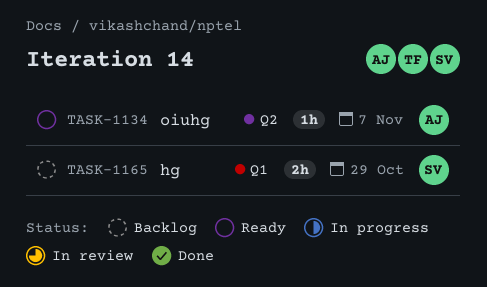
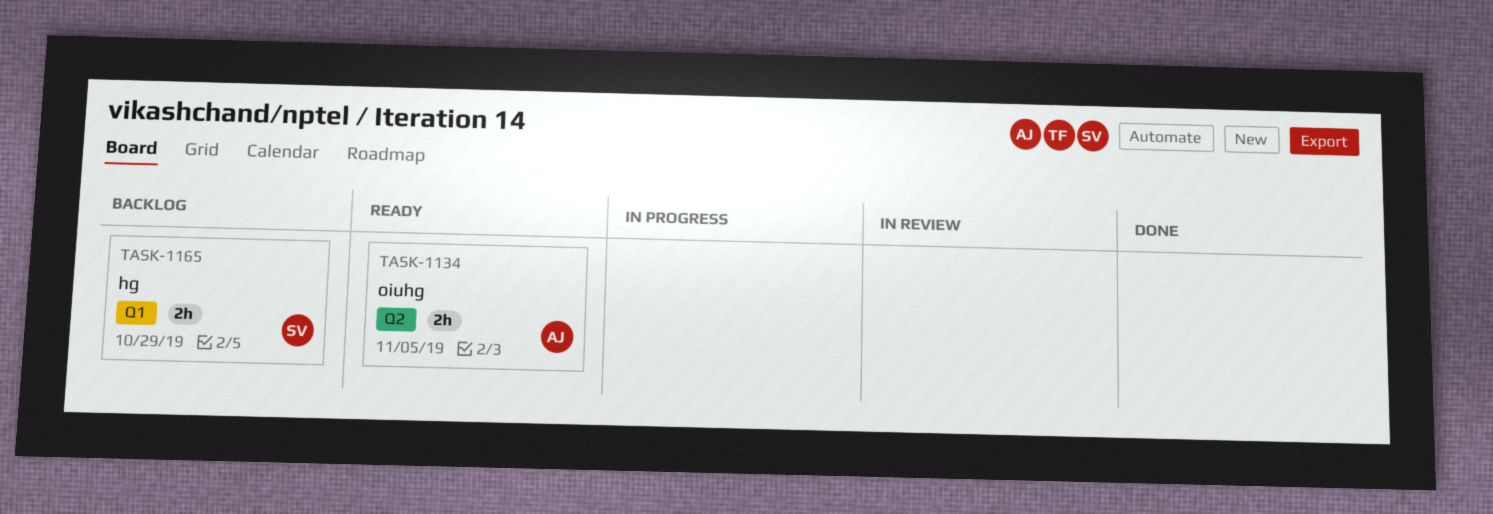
TASK-1134, estimate: 1h -> 2h
TASK-1134, due: Nov 7 -> Nov 5

